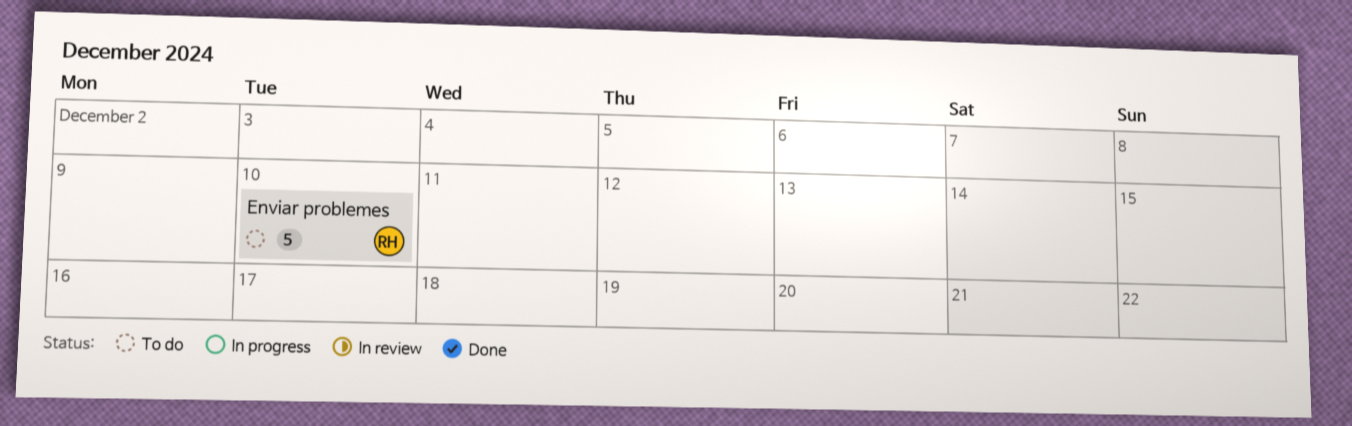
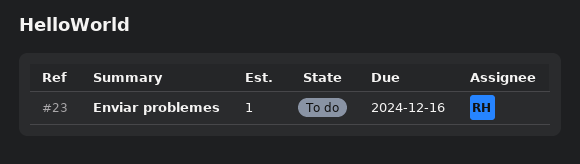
Enviar problemes, estimate: 5 -> 1
Enviar problemes, due: Dec 10 -> Dec 16

